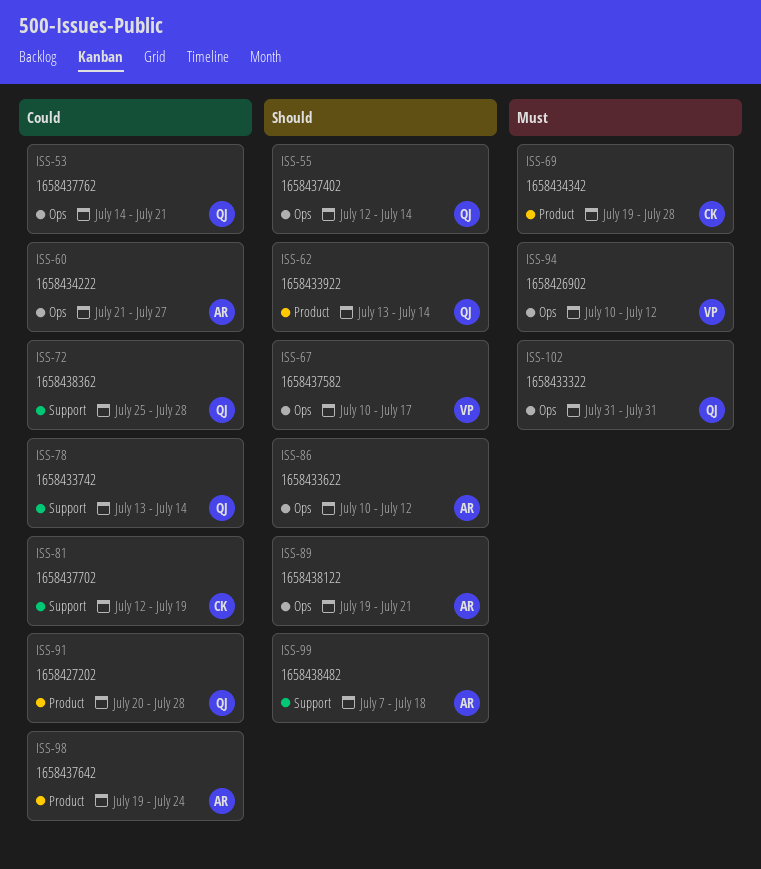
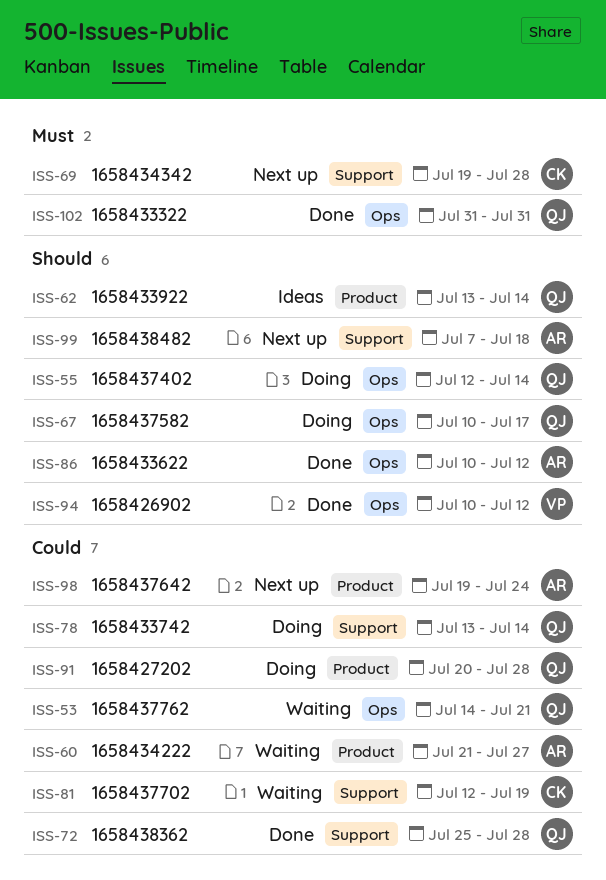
ISS-60, label: Ops -> Product
ISS-67, owner: VP -> QJ
ISS-69, label: Product -> Support
ISS-89: present -> none
ISS-94, priority: Must -> Should

